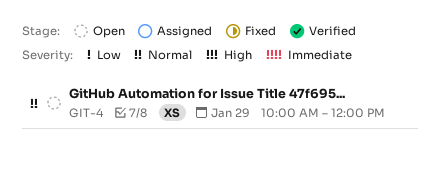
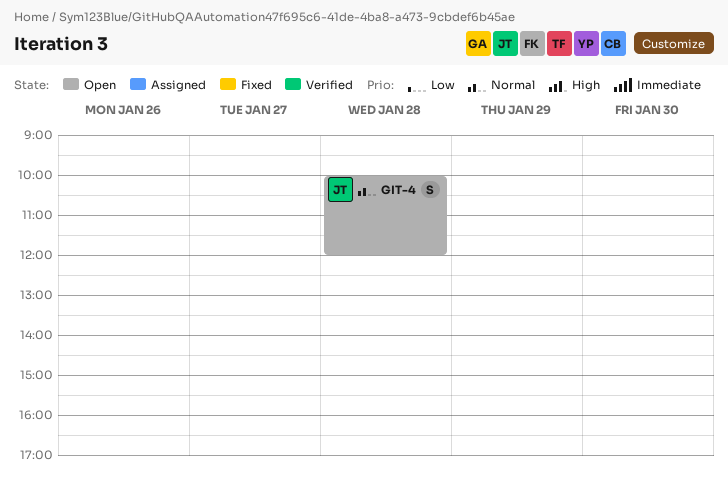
GIT-4, estimate: XS -> S
GIT-4, day: Jan 29 -> Jan 28

